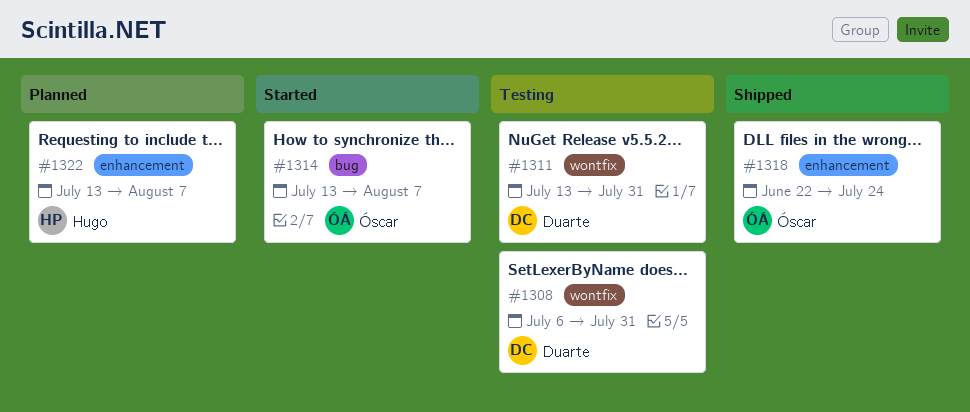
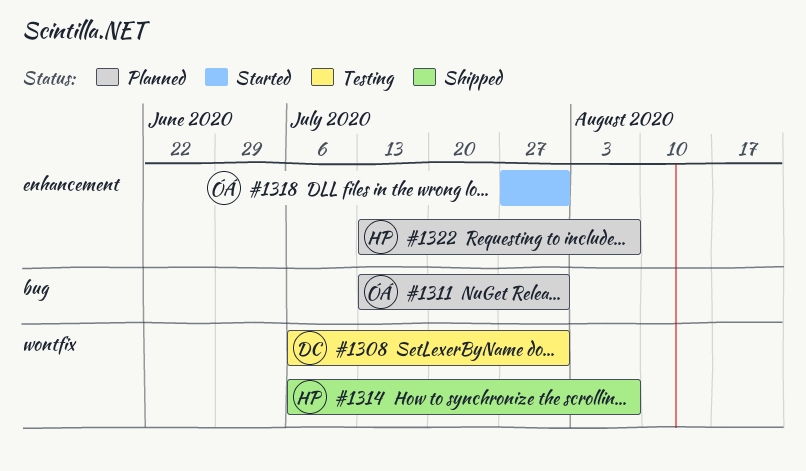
#1311, status: Testing -> Planned
#1311, owner: Duarte -> Óscar
#1311, label: wontfix -> bug
#1314, status: Started -> Shipped
#1314, owner: Óscar -> Hugo
#1314, label: bug -> wontfix
#1314, start: Jul 13 -> Jul 6
#1318, status: Shipped -> Started
#1318, start: Jun 22 -> Jul 27
#1318, due: Jul 24 -> Jul 31

